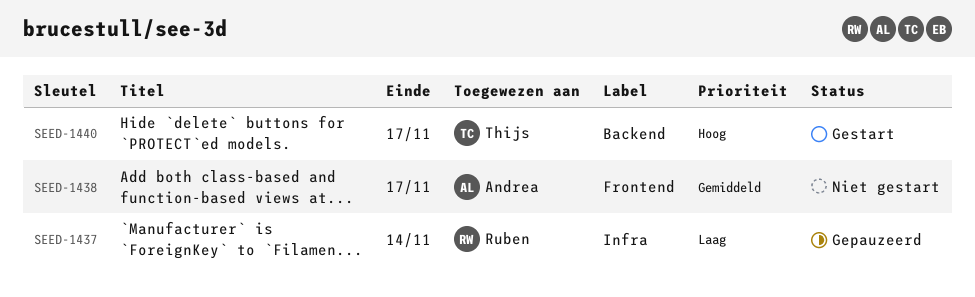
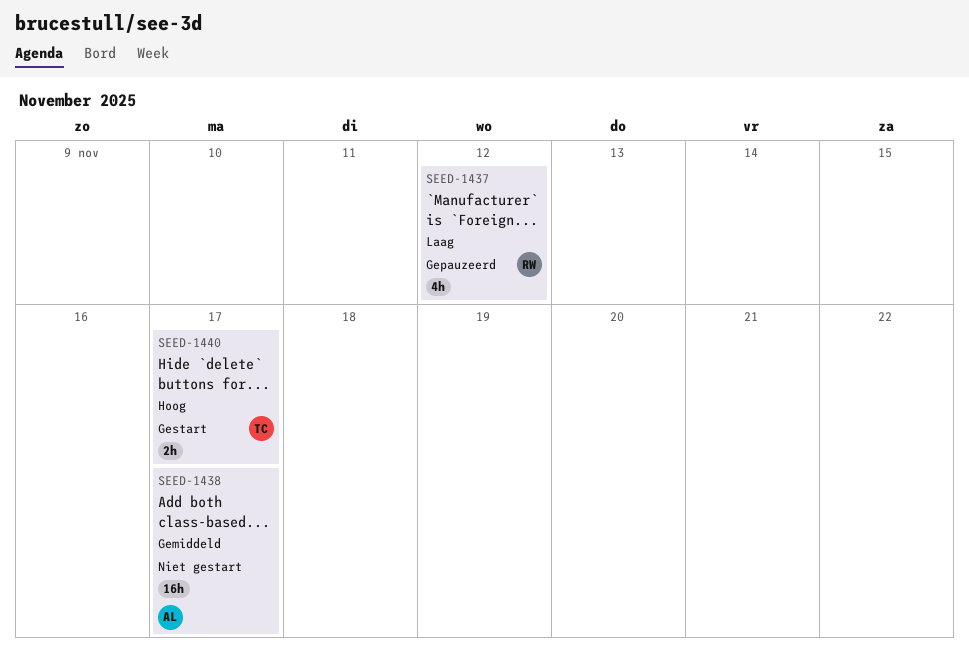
SEED-1437, due: Nov 14 -> Nov 12

